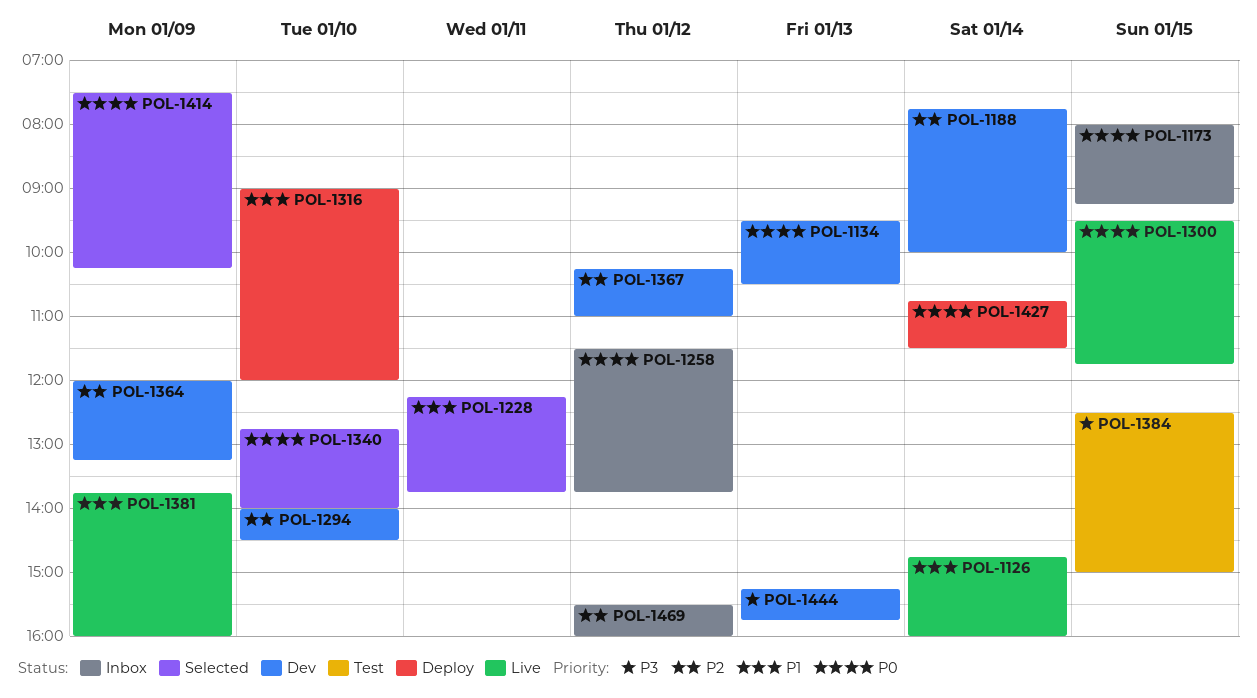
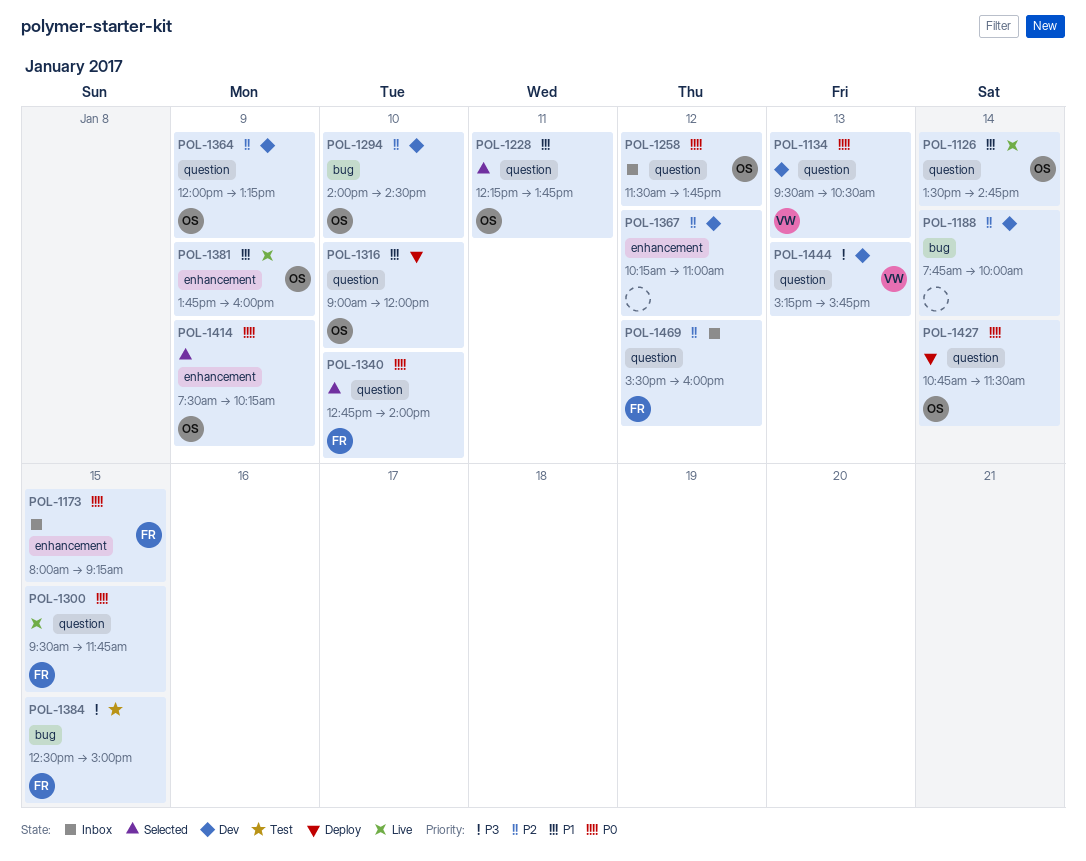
POL-1126, begins: 14:45 -> 13:30
POL-1126, ends: 16:00 -> 14:45

